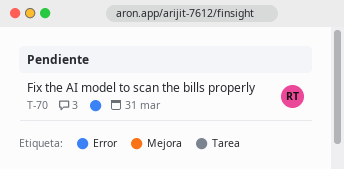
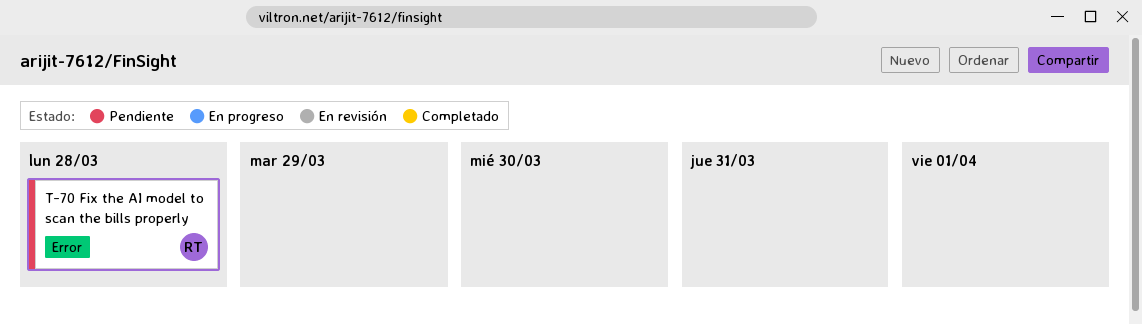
T-70, due: Mar 31 -> Mar 28

